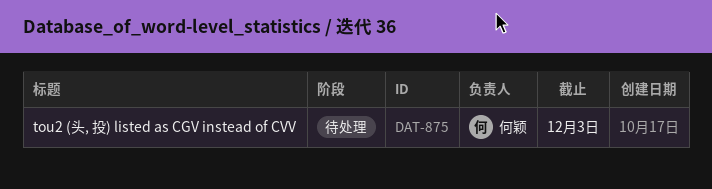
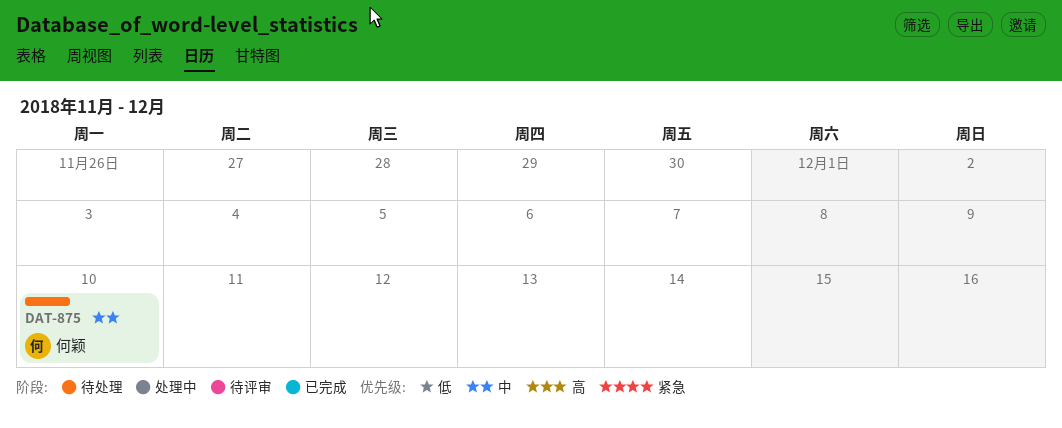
DAT-875, due: Dec 3 -> Dec 10

